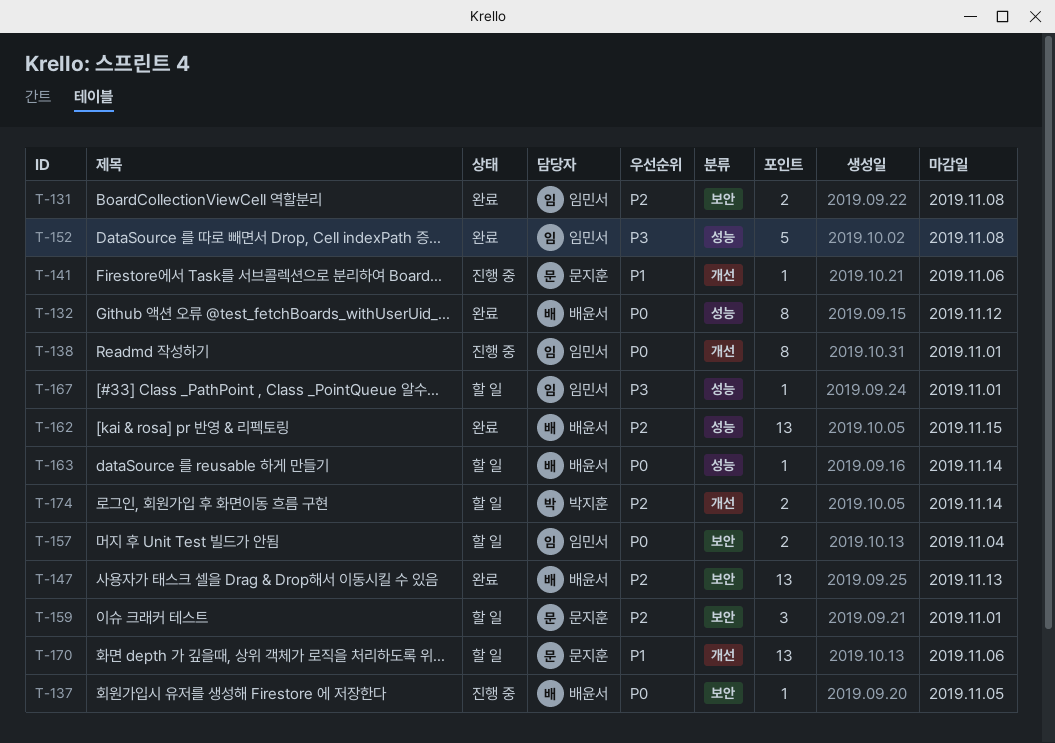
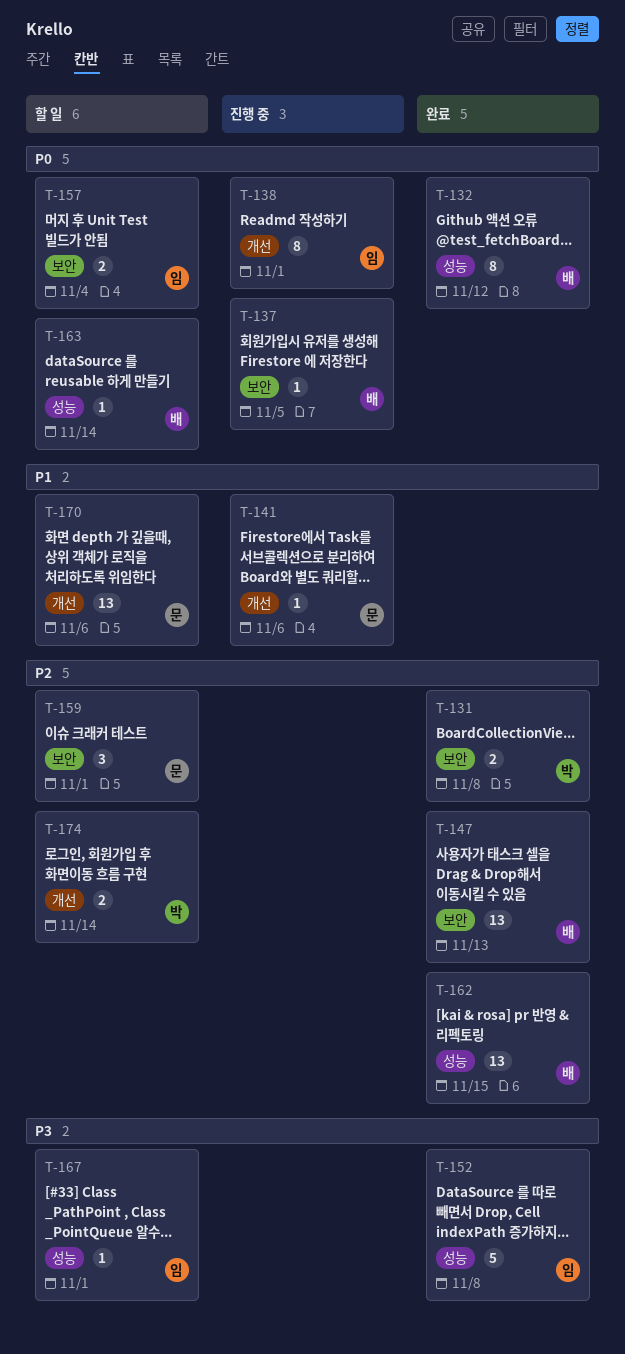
T-131, owner: 임민서 -> 박지훈

